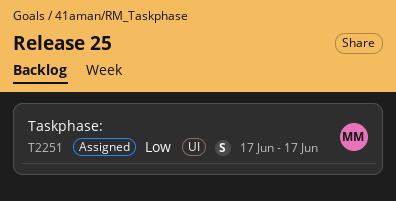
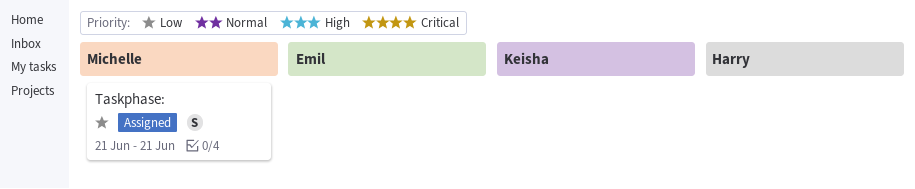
Taskphase:, start: Jun 17 -> Jun 21
Taskphase:, due: Jun 17 -> Jun 21

